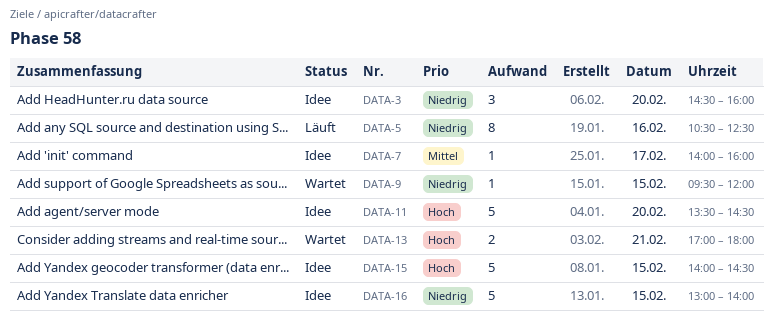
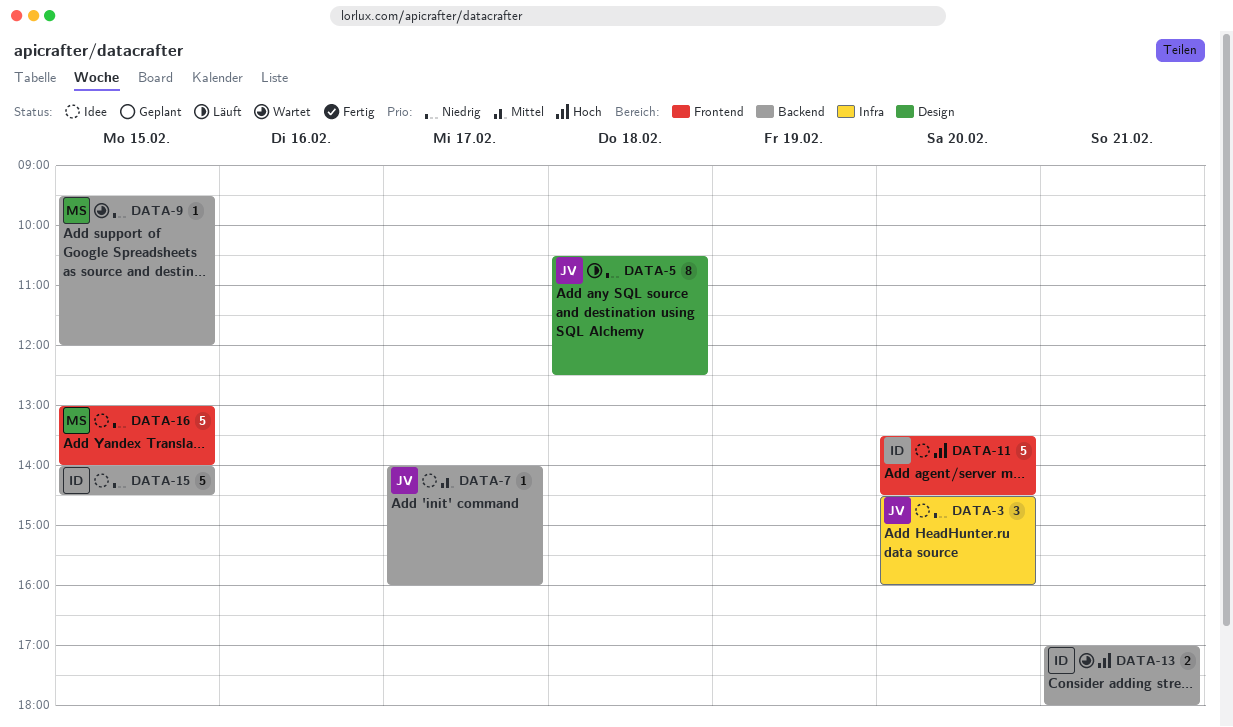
DATA-5, day: Feb 16 -> Feb 18
DATA-15, priority: Hoch -> Niedrig

